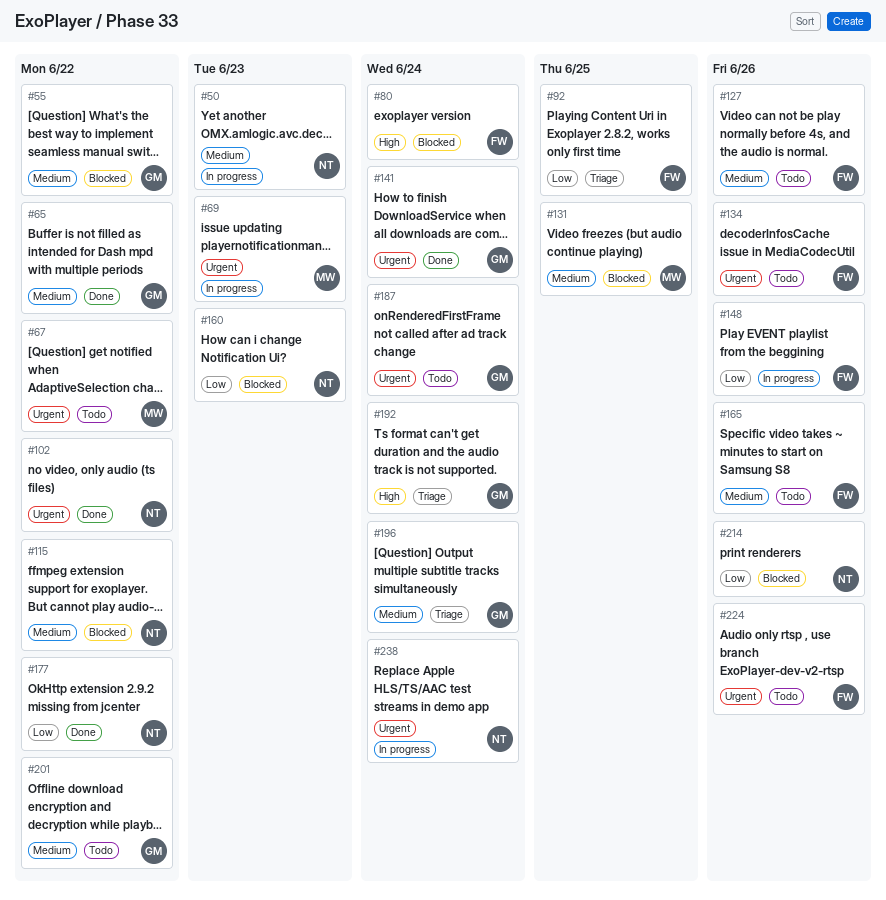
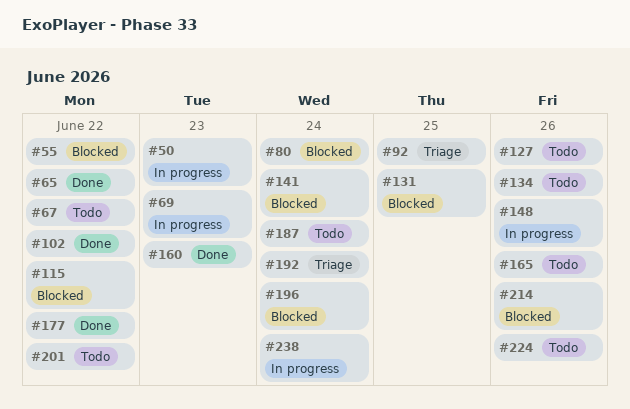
#141, status: Done -> Blocked
#160, status: Blocked -> Done
#196, status: Triage -> Blocked

